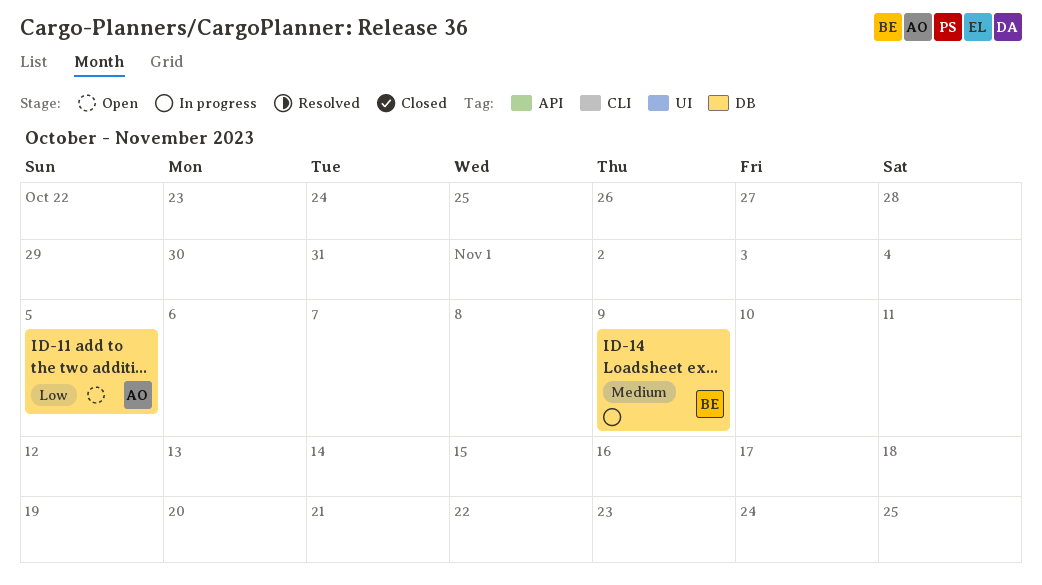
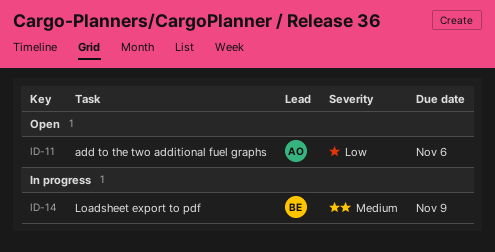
ID-11, due: Nov 5 -> Nov 6

